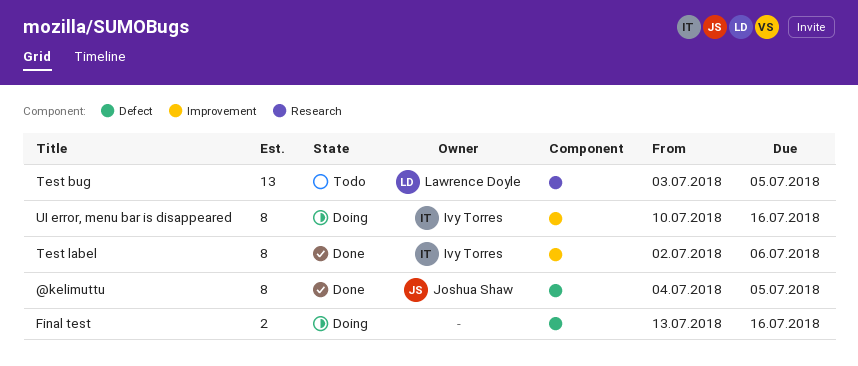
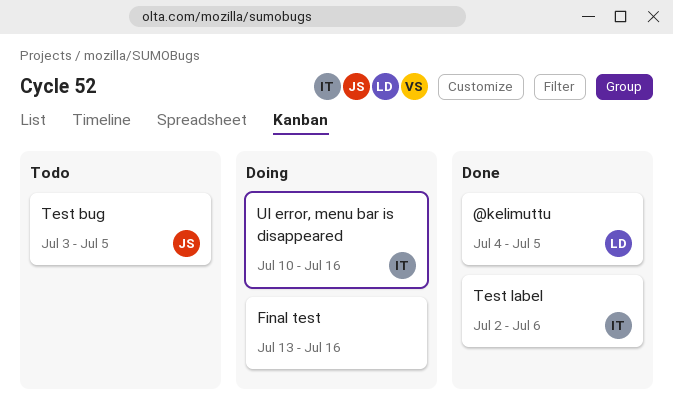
@kelimuttu, owner: Joshua Shaw -> Lawrence Doyle
Test bug, owner: Lawrence Doyle -> Joshua Shaw

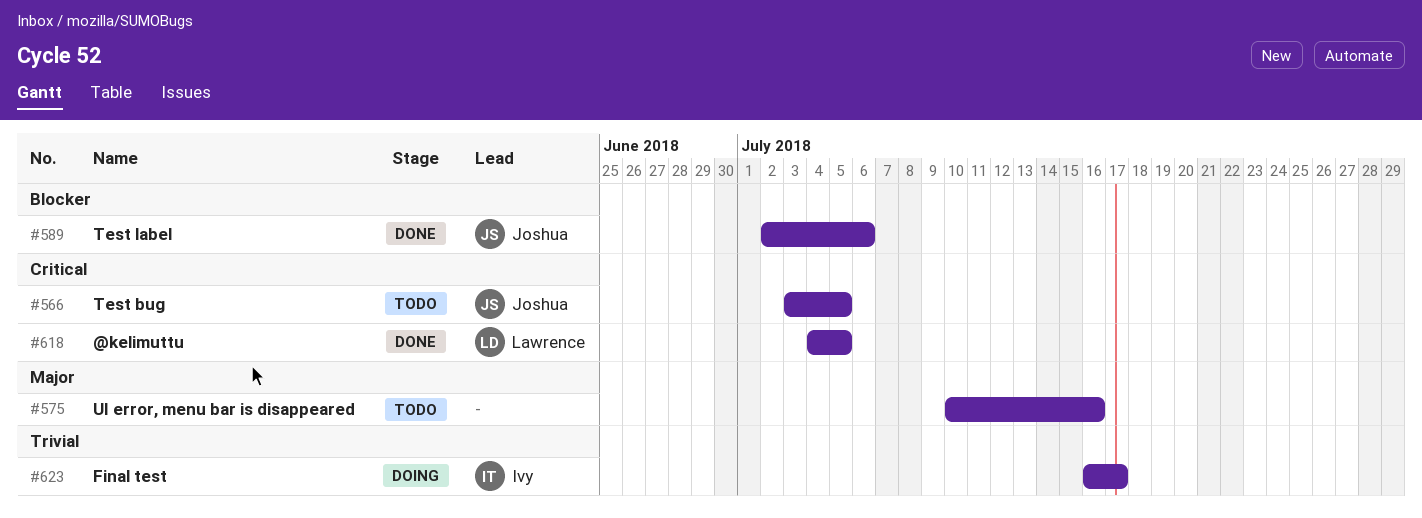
Final test, owner: none -> Ivy
Final test, start: Jul 13 -> Jul 16
Final test, due: Jul 16 -> Jul 17
Test label, owner: Ivy -> Joshua
UI error, menu bar is disappeared, status: Doing -> Todo
UI error, menu bar is disappeared, owner: Ivy -> none

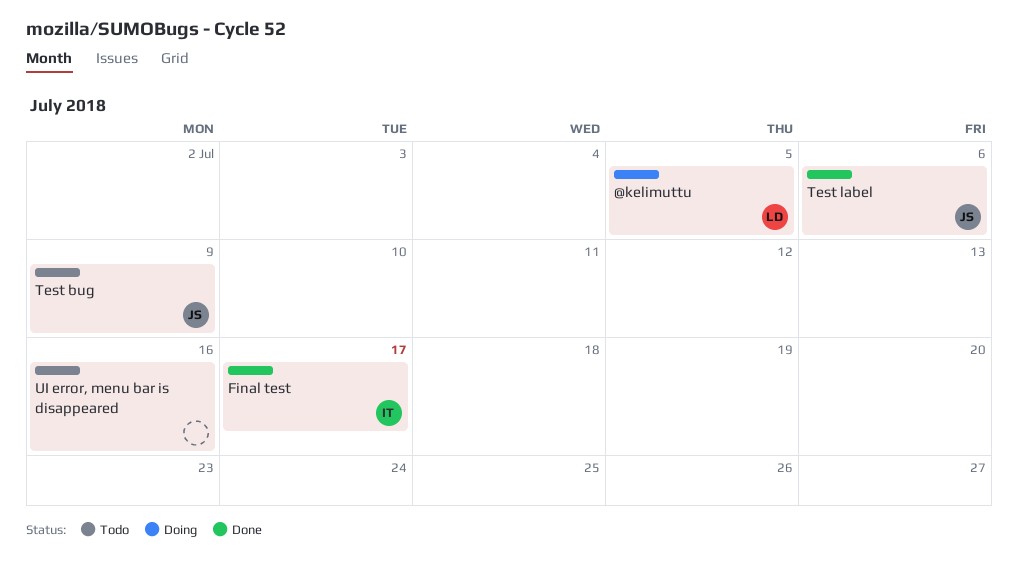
@kelimuttu, status: Done -> Doing
Final test, status: Doing -> Done
Test bug, due: Jul 5 -> Jul 9

